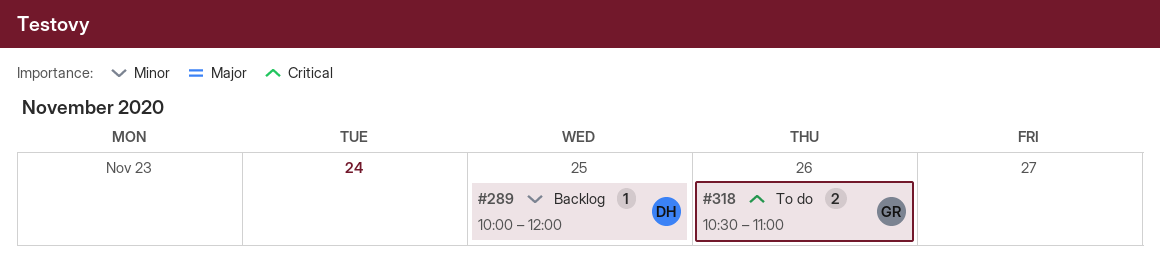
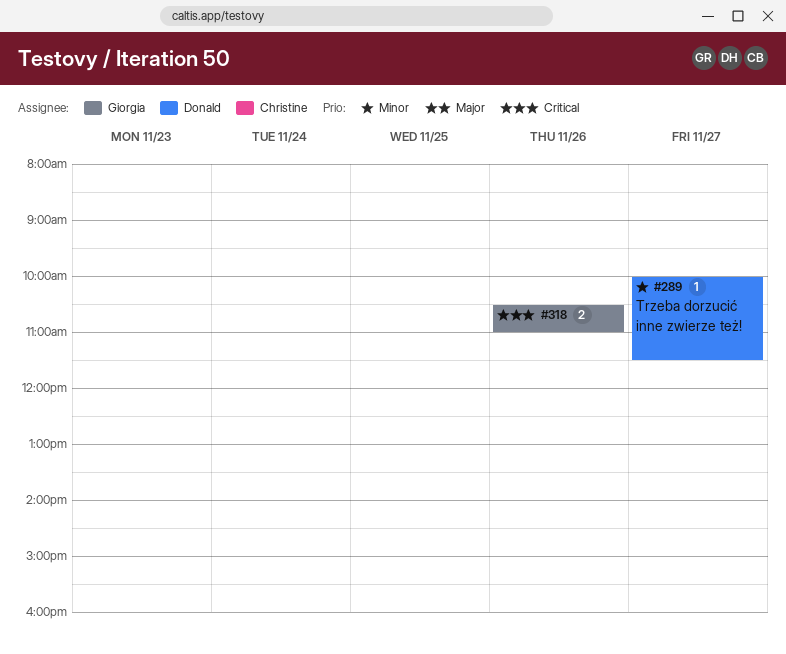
#289, day: Nov 25 -> Nov 27
#289, ends: 12:00 -> 11:30

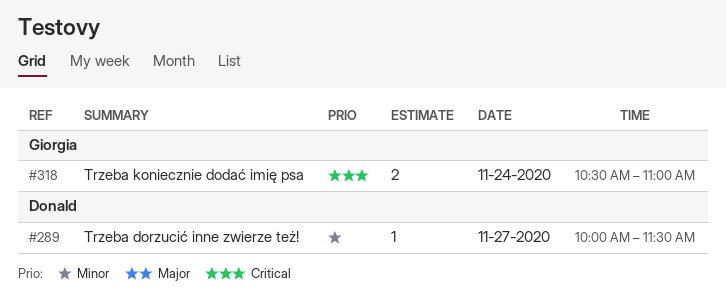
#318, day: Nov 26 -> Nov 24

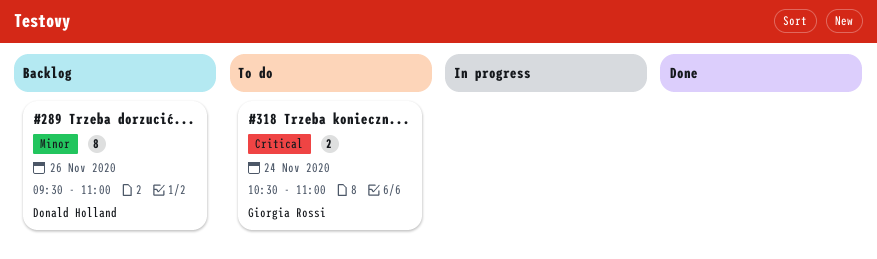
#289, estimate: 1 -> 8
#289, day: Nov 27 -> Nov 26
#289, begins: 10:00 -> 09:30
#289, ends: 11:30 -> 11:00

